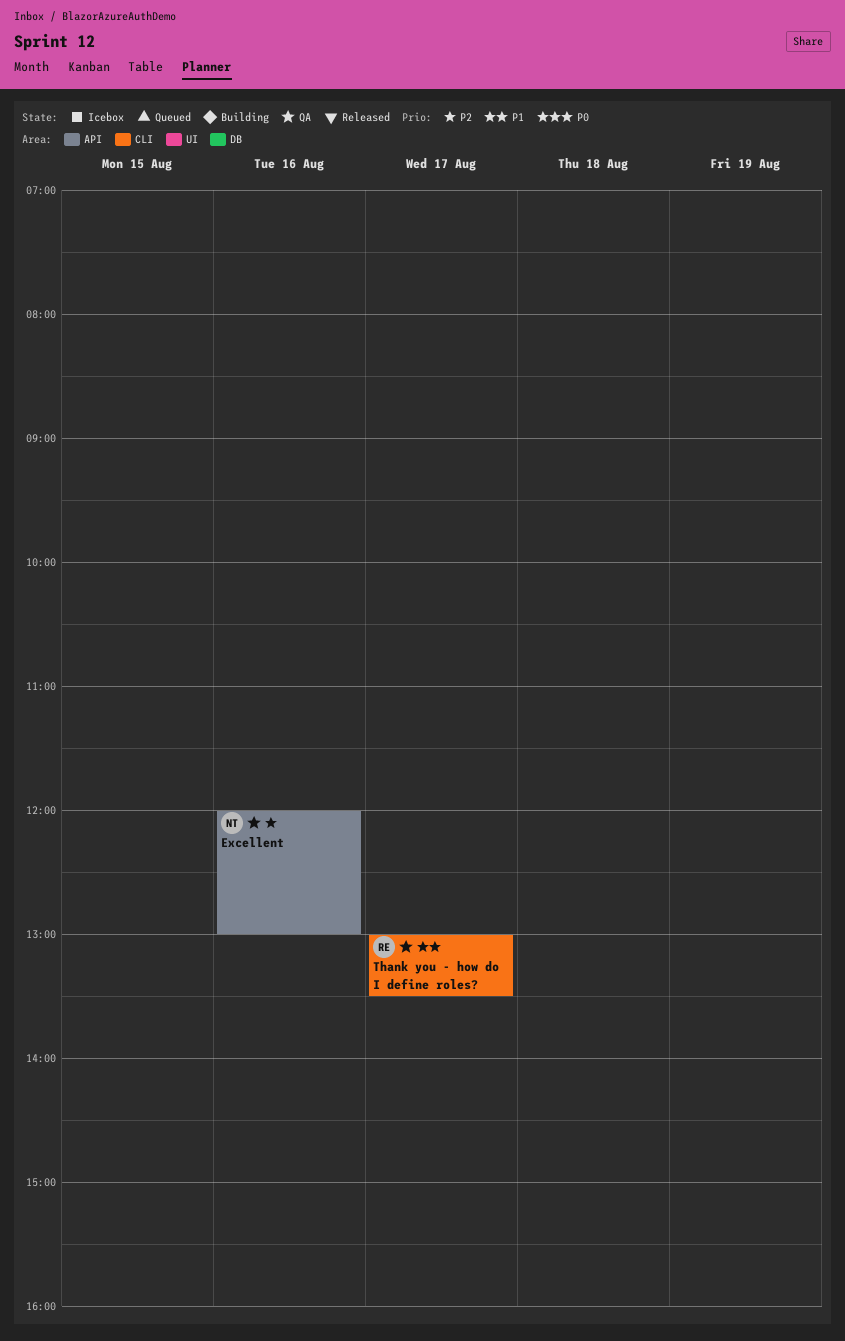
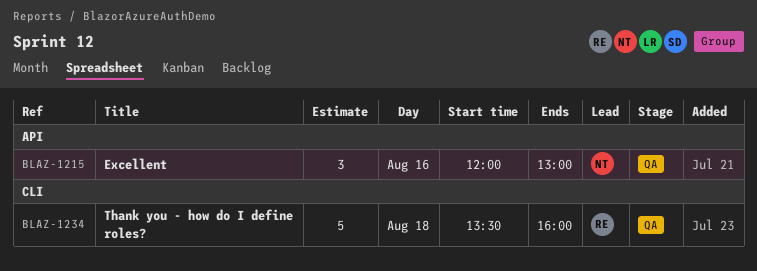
Thank you - how do I define roles?, day: Aug 17 -> Aug 18
Thank you - how do I define roles?, begins: 13:00 -> 13:30
Thank you - how do I define roles?, ends: 13:30 -> 16:00

